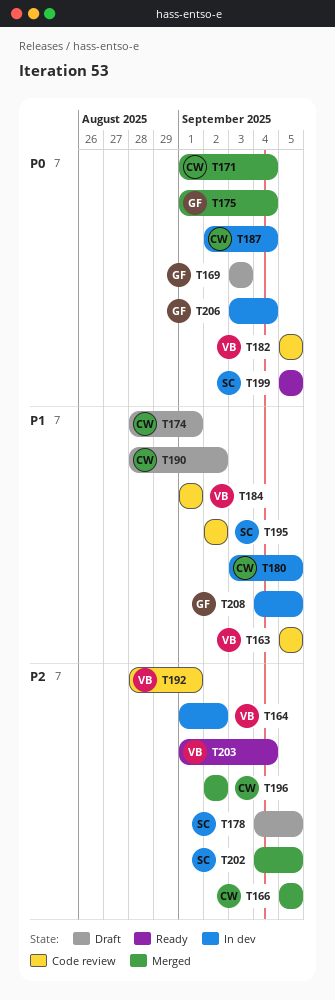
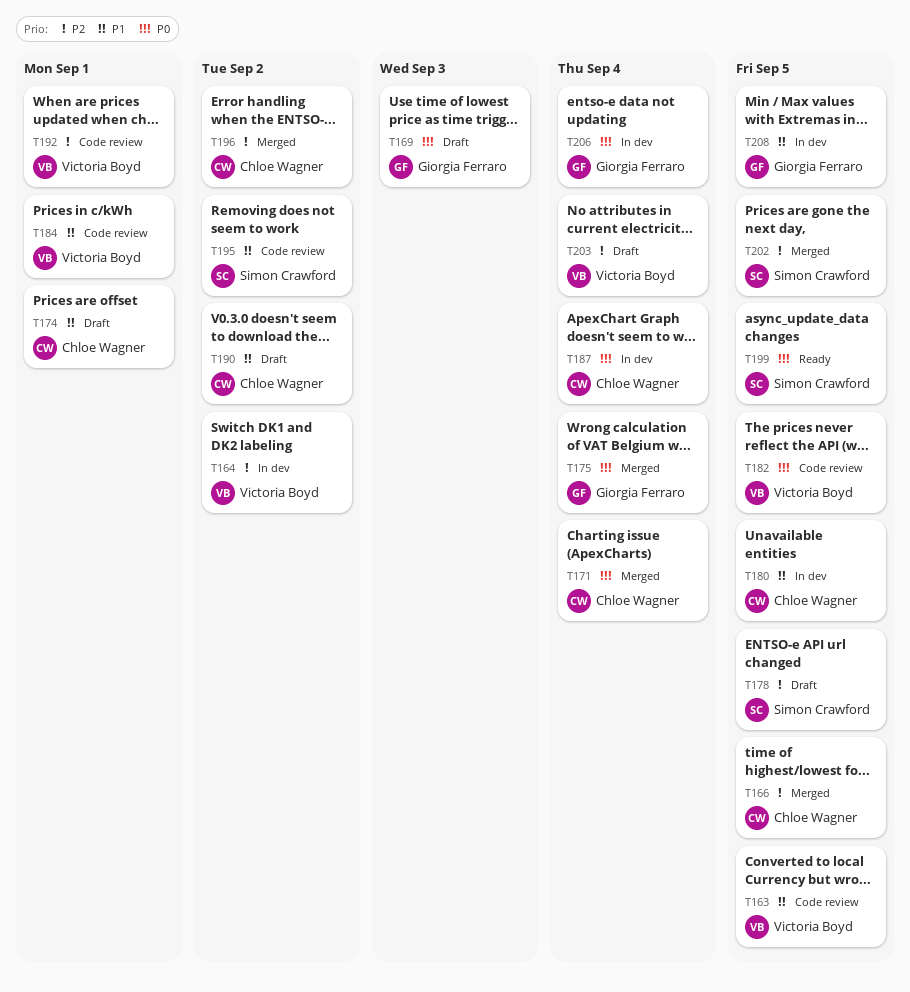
T203, status: Ready -> Draft

